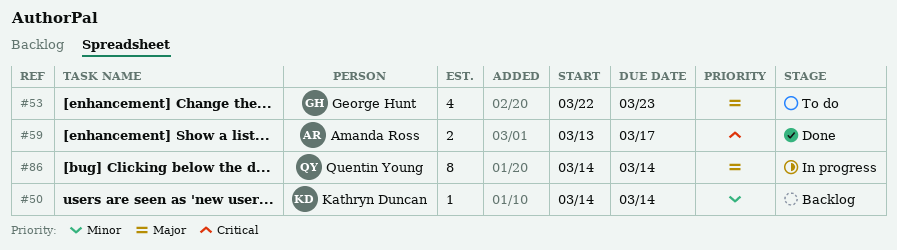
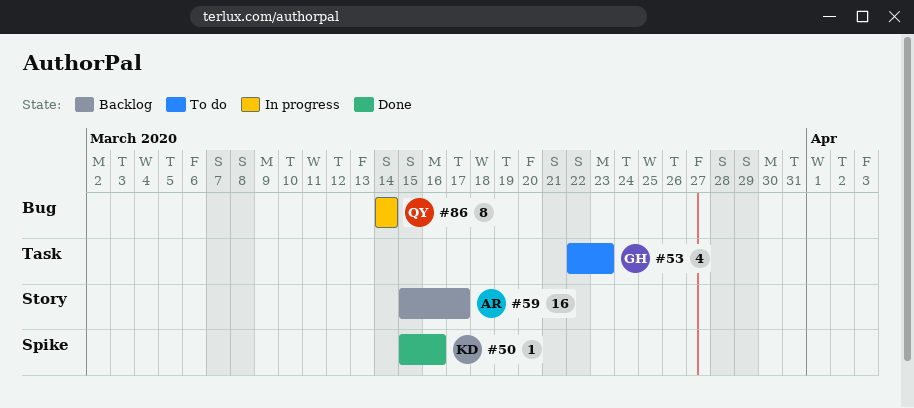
#50, status: Backlog -> Done
#50, start: Mar 14 -> Mar 15
#50, due: Mar 14 -> Mar 16
#59, status: Done -> Backlog
#59, estimate: 2 -> 16
#59, start: Mar 13 -> Mar 15

